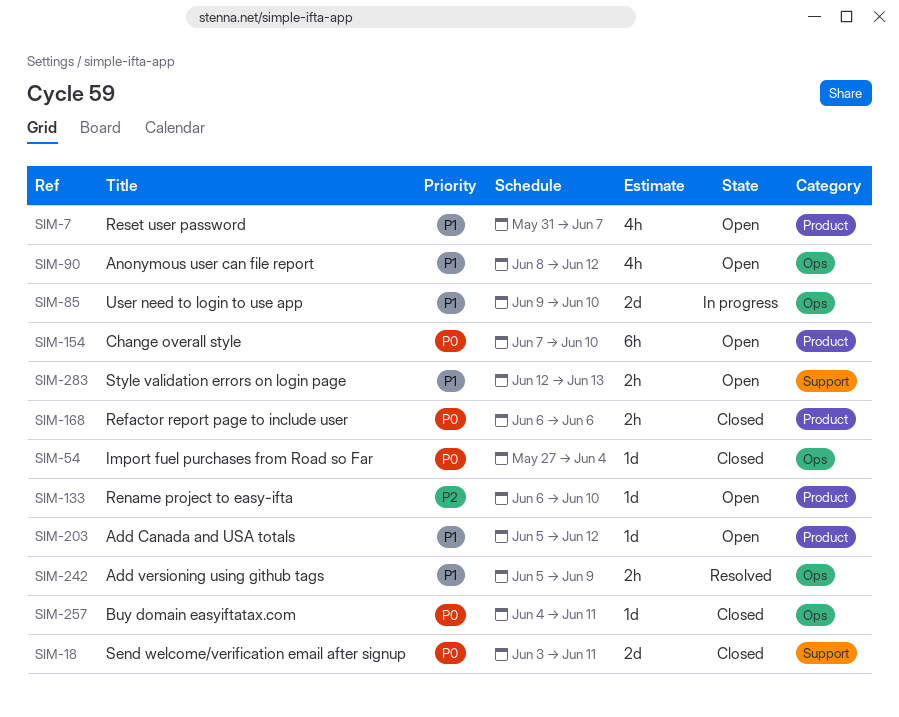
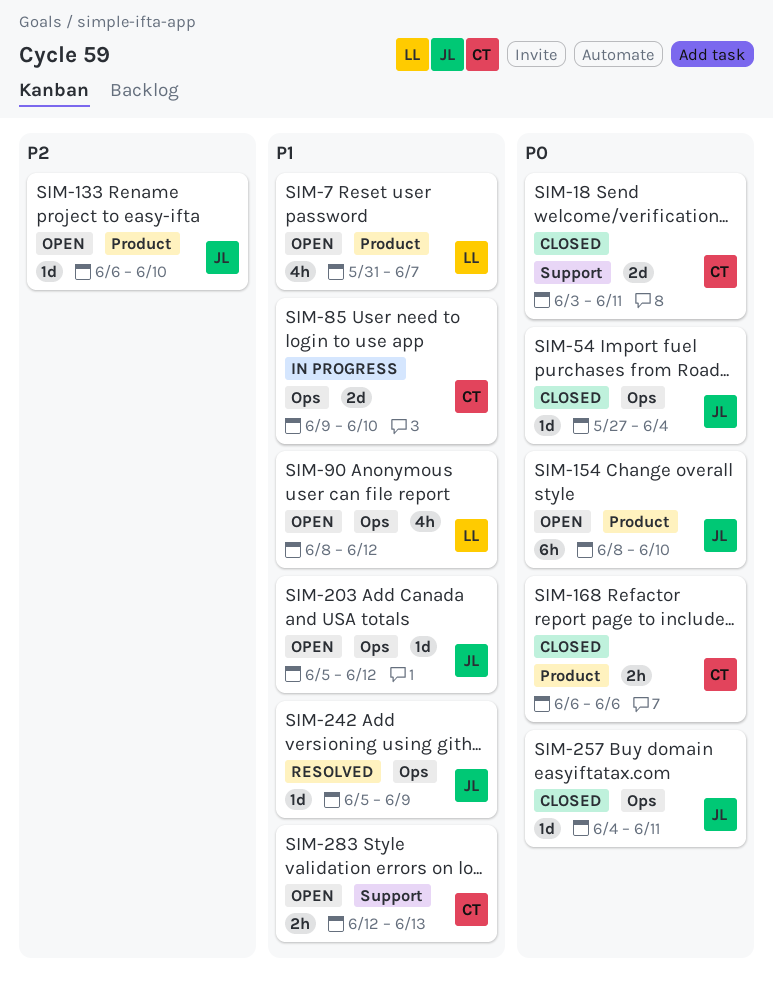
SIM-154, start: Jun 7 -> Jun 8
SIM-203, label: Product -> Ops
SIM-242, estimate: 2h -> 1d

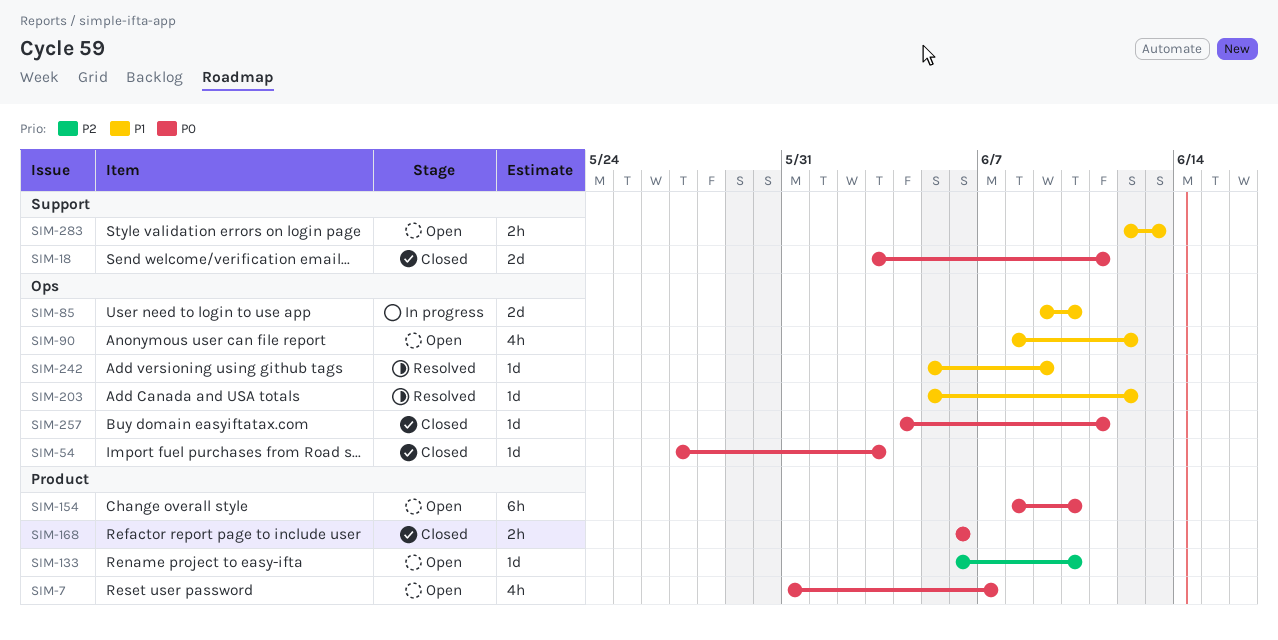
SIM-7, priority: P1 -> P0
SIM-54, due: Jun 4 -> Jun 3
SIM-203, status: Open -> Resolved

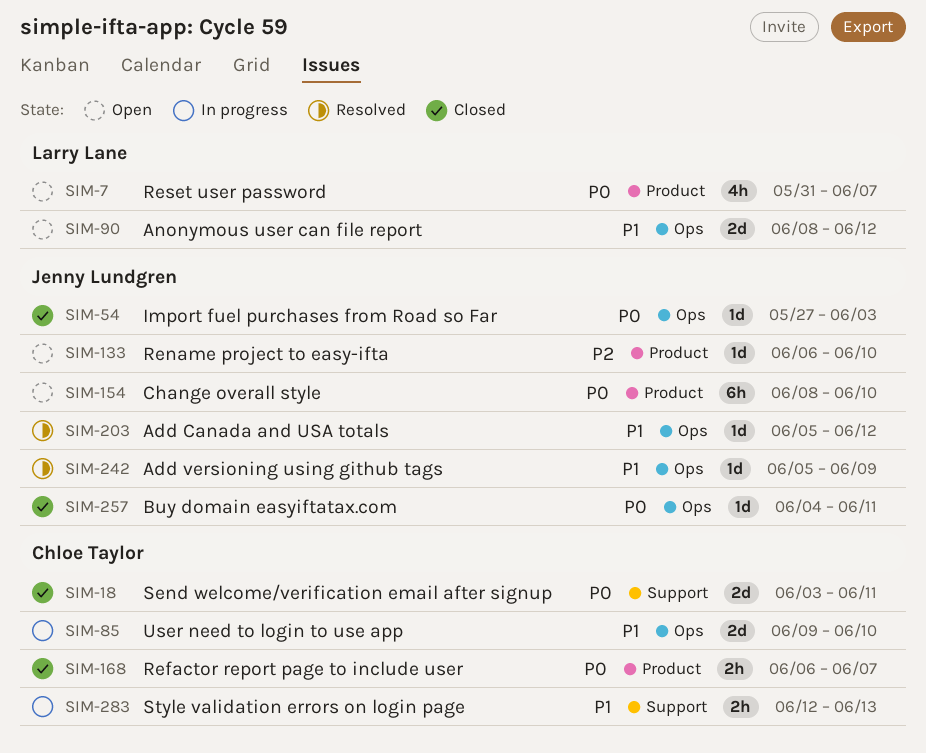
SIM-90, estimate: 4h -> 2d
SIM-168, due: Jun 6 -> Jun 7
SIM-283, status: Open -> In progress

